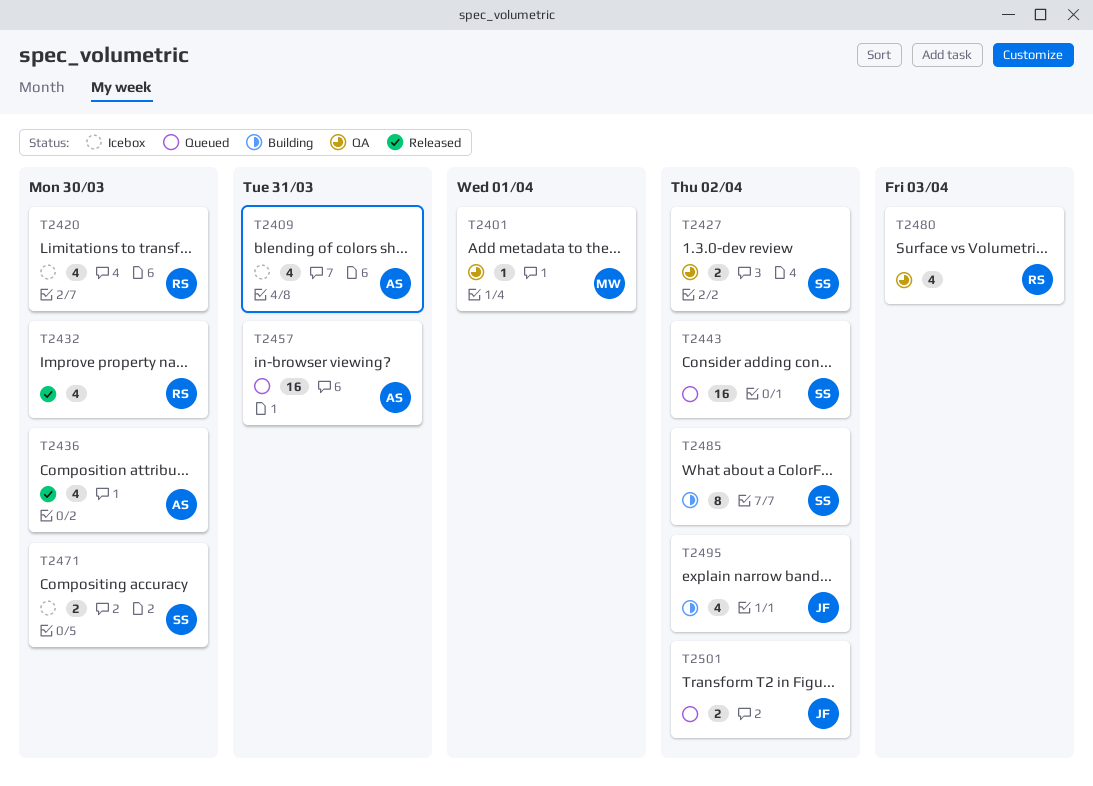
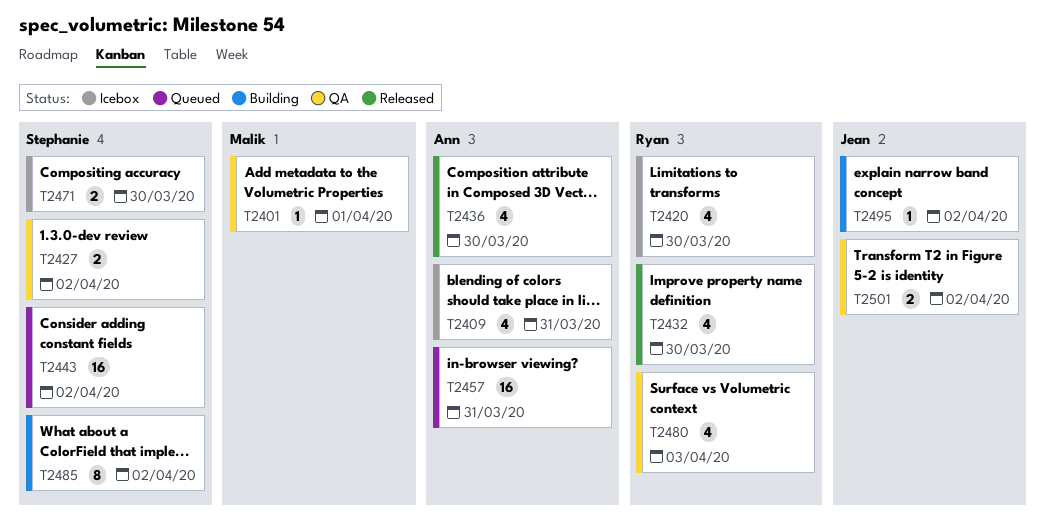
T2495, estimate: 4 -> 1
T2501, status: Queued -> QA

